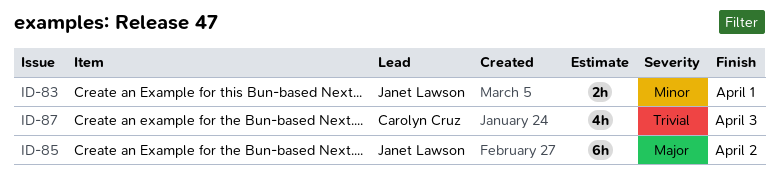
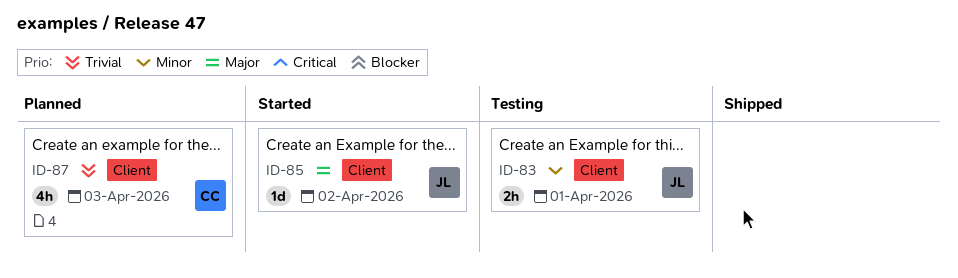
ID-85, estimate: 6h -> 1d

